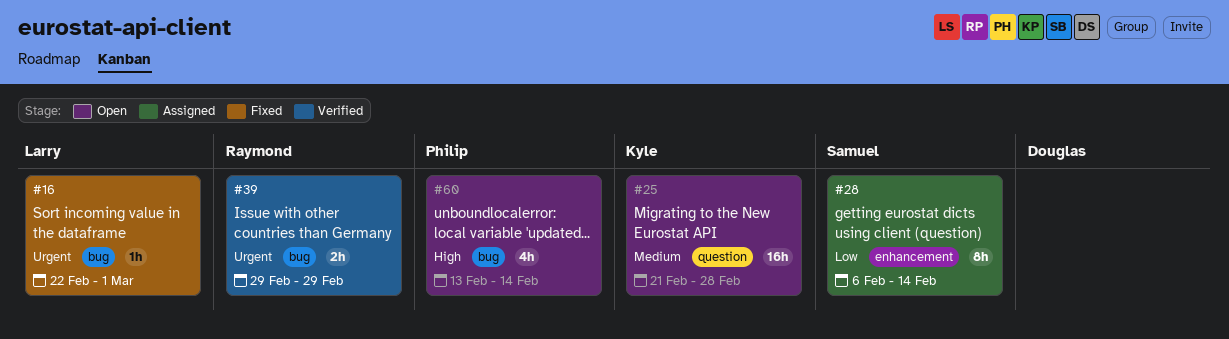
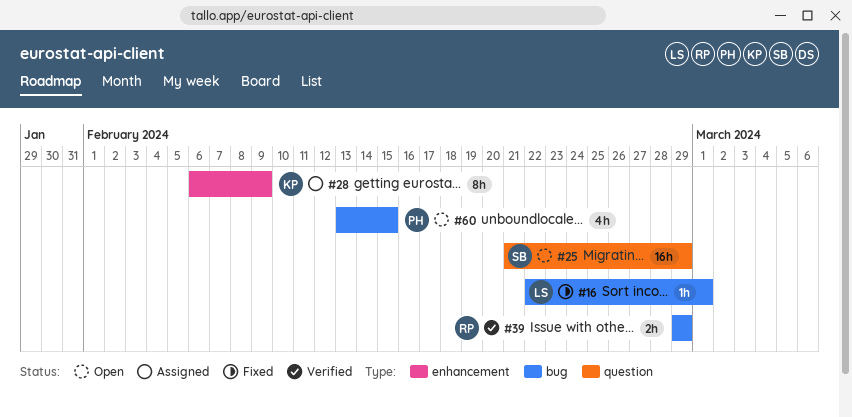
#25, owner: Kyle -> Samuel
#25, due: Feb 28 -> Feb 29
#28, owner: Samuel -> Kyle
#28, due: Feb 14 -> Feb 9
#60, due: Feb 14 -> Feb 15

